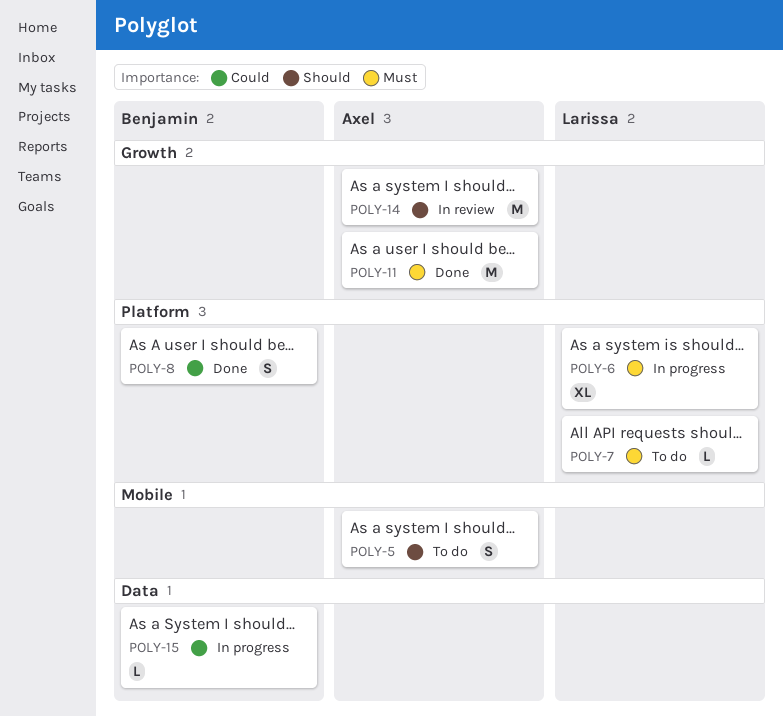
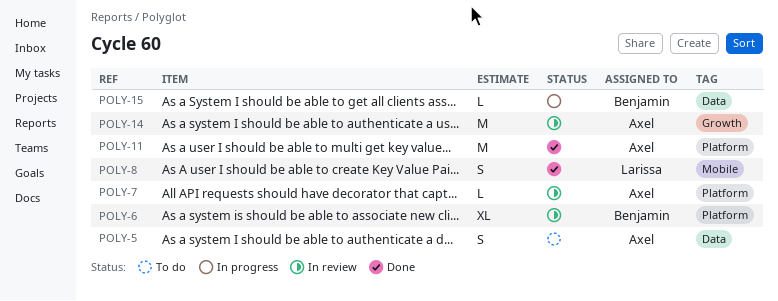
POLY-5, label: Mobile -> Data
POLY-6, status: In progress -> In review
POLY-6, owner: Larissa -> Benjamin
POLY-7, status: To do -> In review
POLY-7, owner: Larissa -> Axel
POLY-8, owner: Benjamin -> Larissa
POLY-8, label: Platform -> Mobile
POLY-11, label: Growth -> Platform

